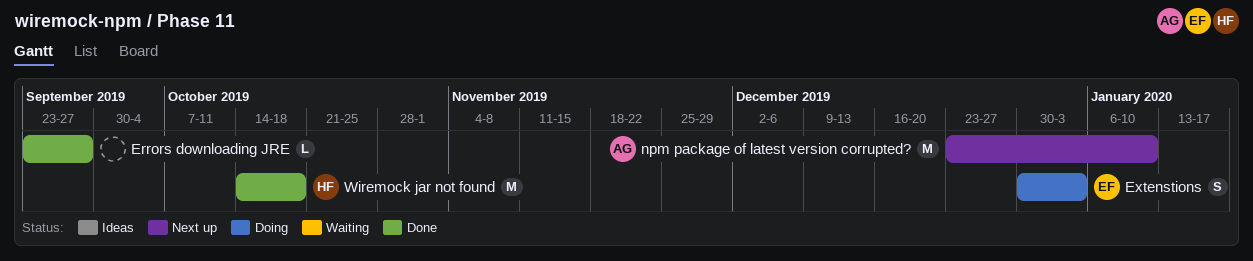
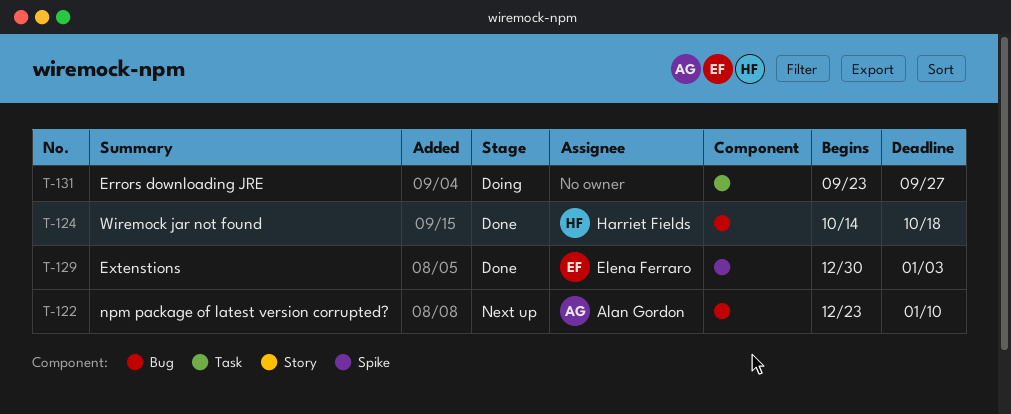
Errors downloading JRE, status: Done -> Doing
Extenstions, status: Doing -> Done

